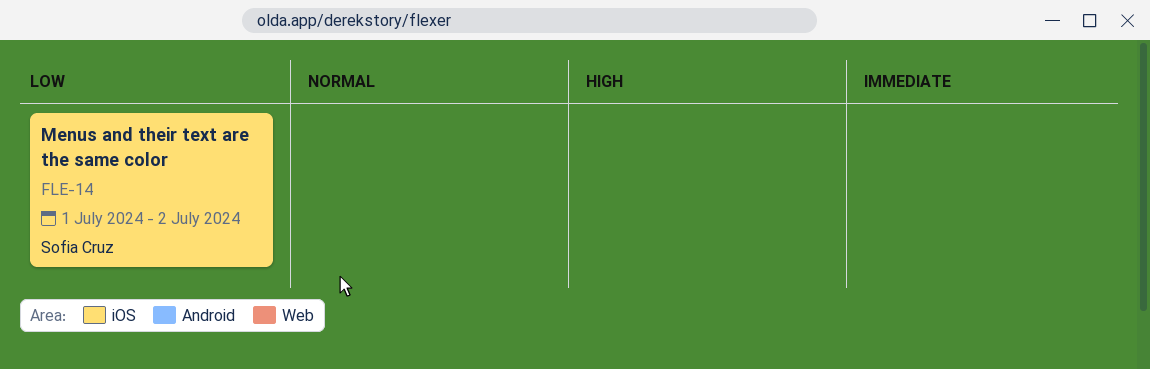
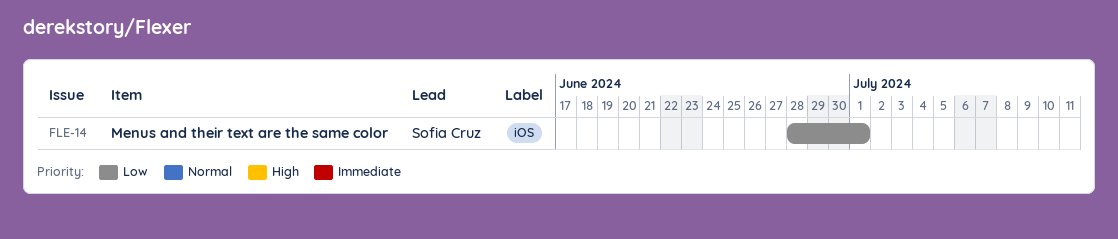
FLE-14, start: Jul 1 -> Jun 28
FLE-14, due: Jul 2 -> Jul 1

